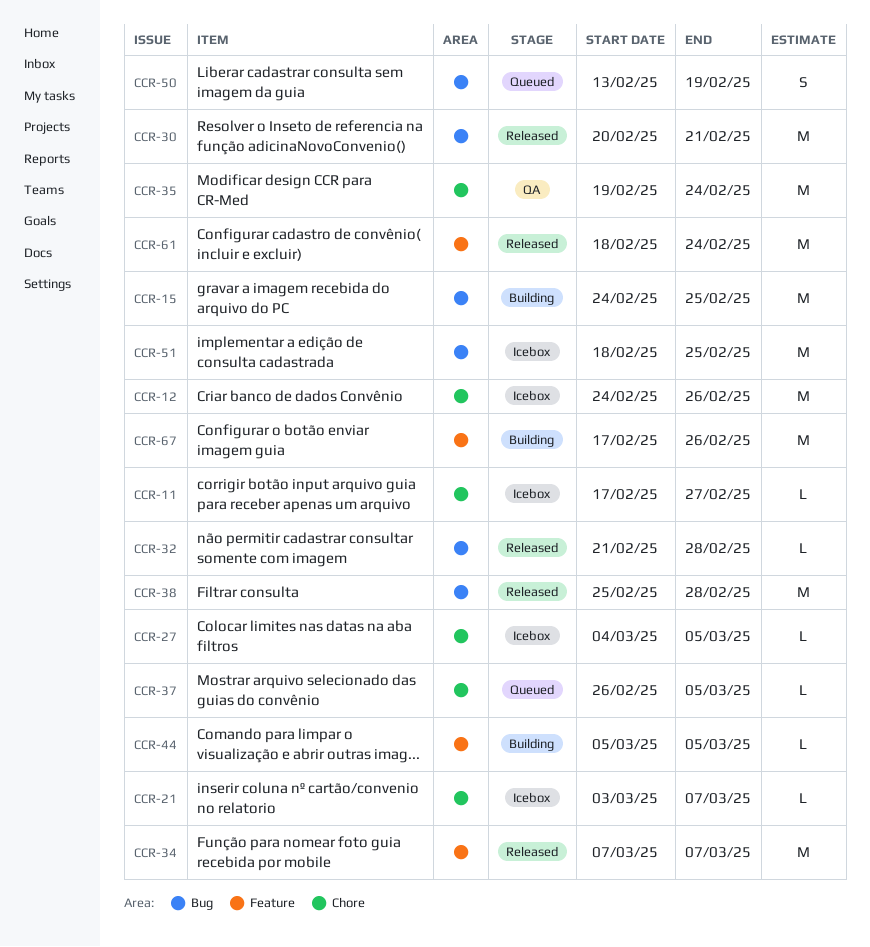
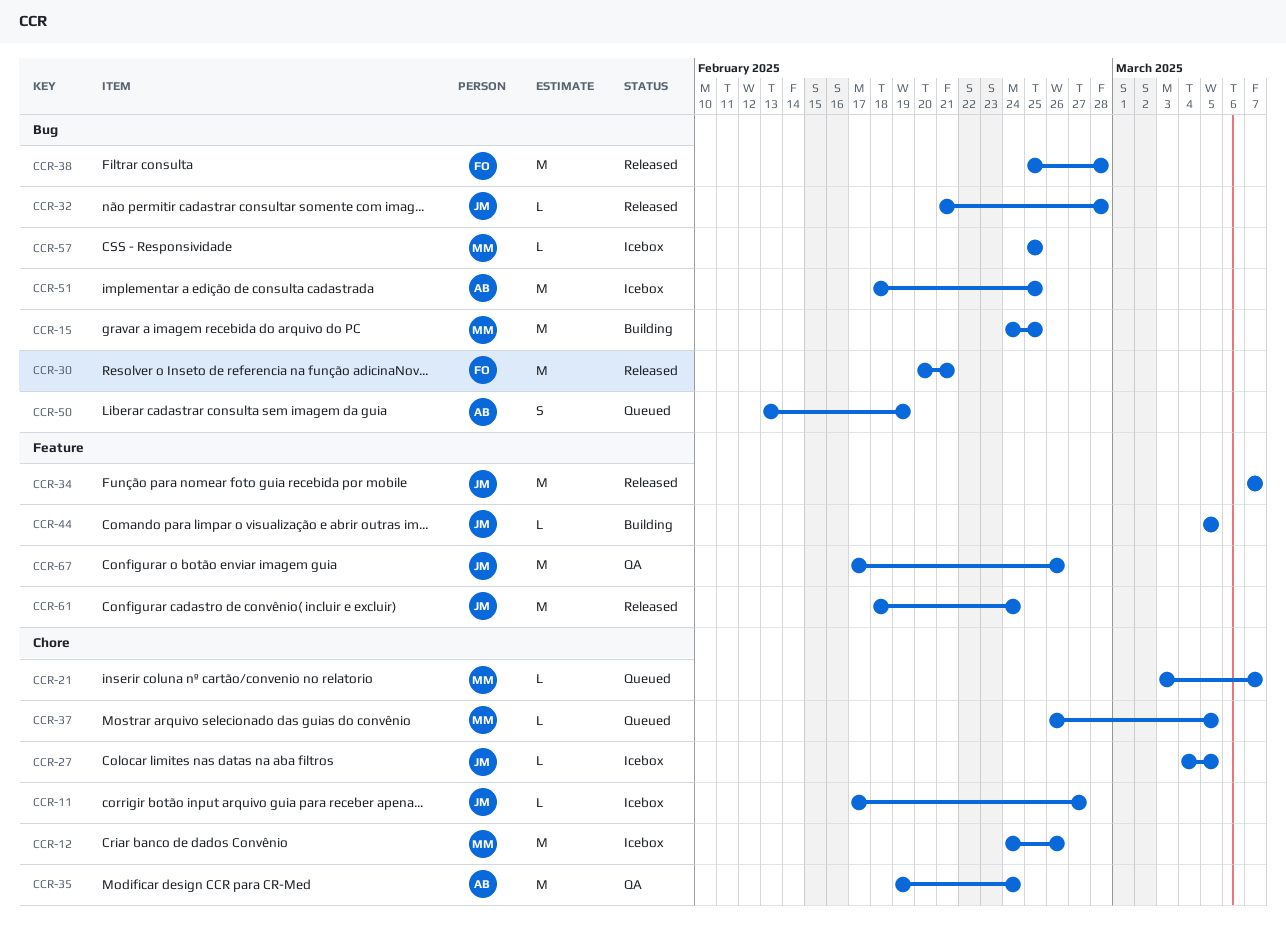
CCR-21, status: Icebox -> Queued
CCR-57: none -> present
CCR-67, status: Building -> QA

